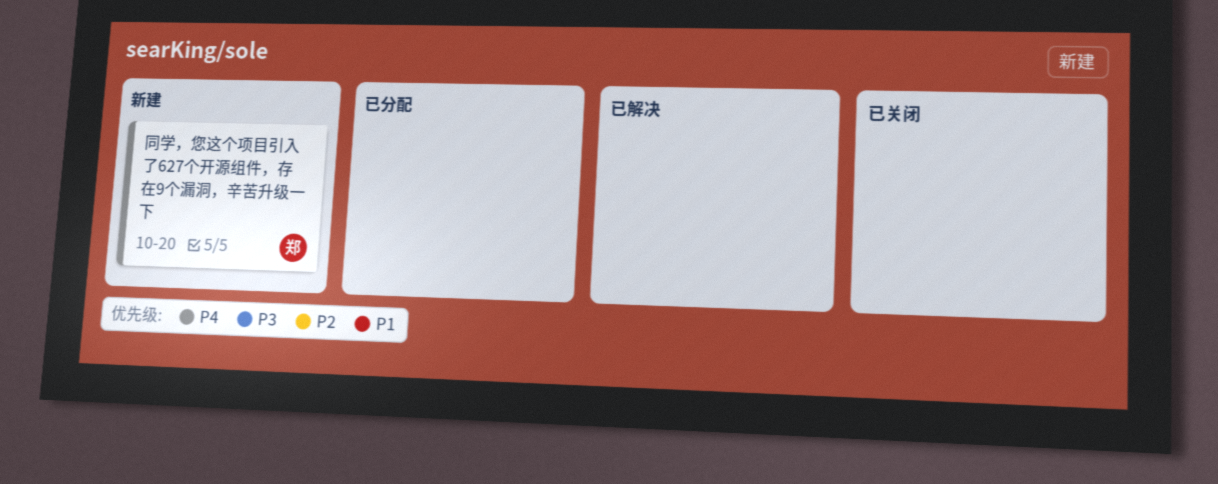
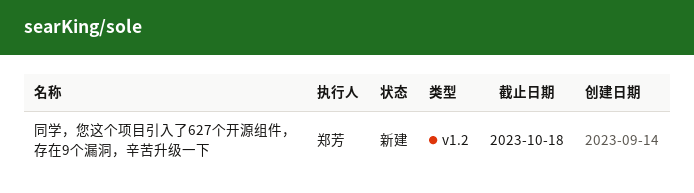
同学，您这个项目引入了627个开源组件，存在9个漏洞，辛苦升级一下, due: Oct 20 -> Oct 18

